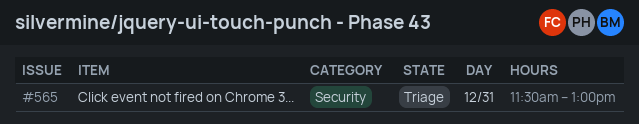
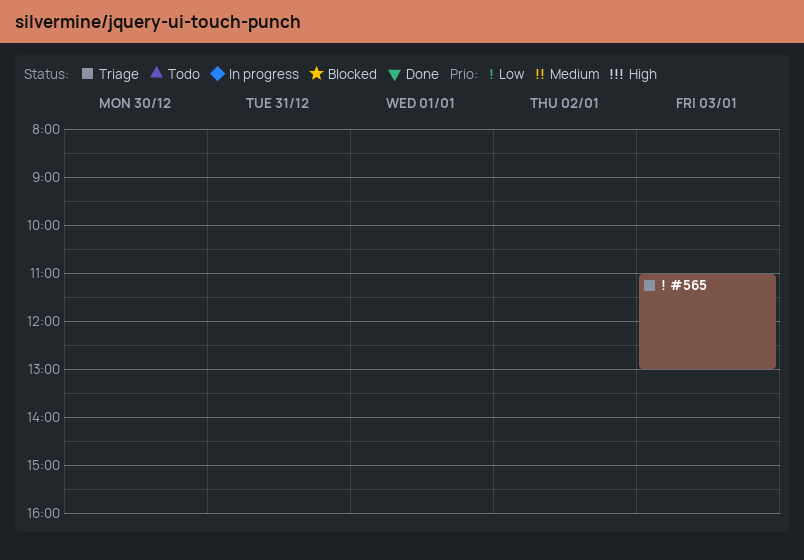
#565, day: Dec 31 -> Jan 3
#565, begins: 11:30 -> 11:00

